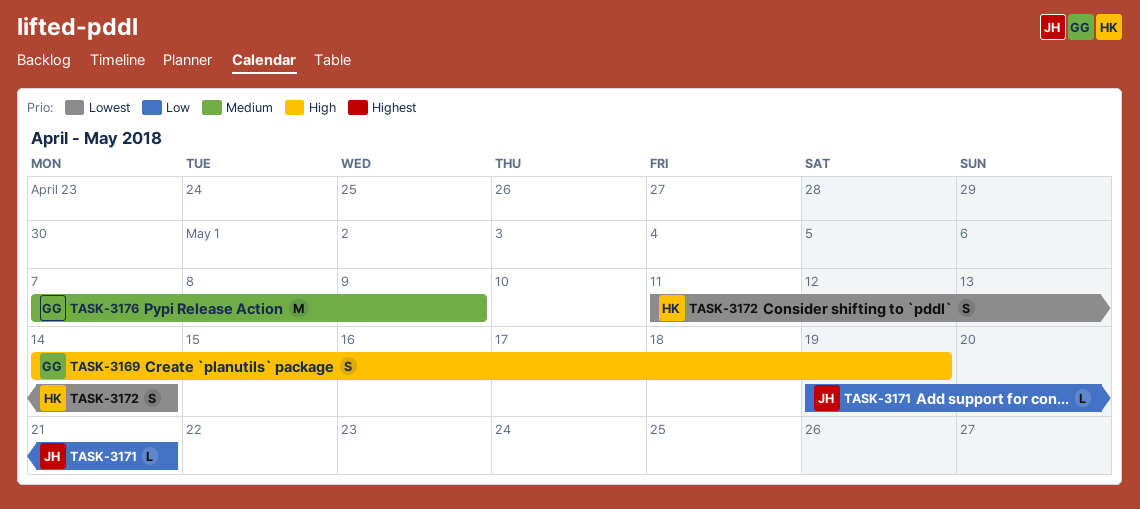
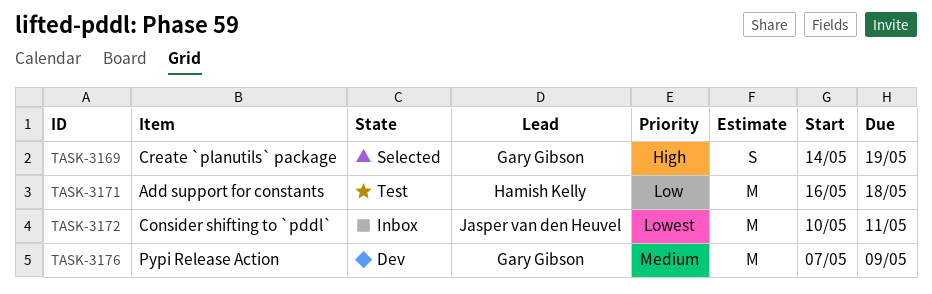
TASK-3171, owner: Jasper van den Heuvel -> Hamish Kelly
TASK-3171, estimate: L -> M
TASK-3171, start: May 19 -> May 16
TASK-3171, due: May 21 -> May 18
TASK-3172, owner: Hamish Kelly -> Jasper van den Heuvel
TASK-3172, estimate: S -> M
TASK-3172, start: May 11 -> May 10
TASK-3172, due: May 14 -> May 11

